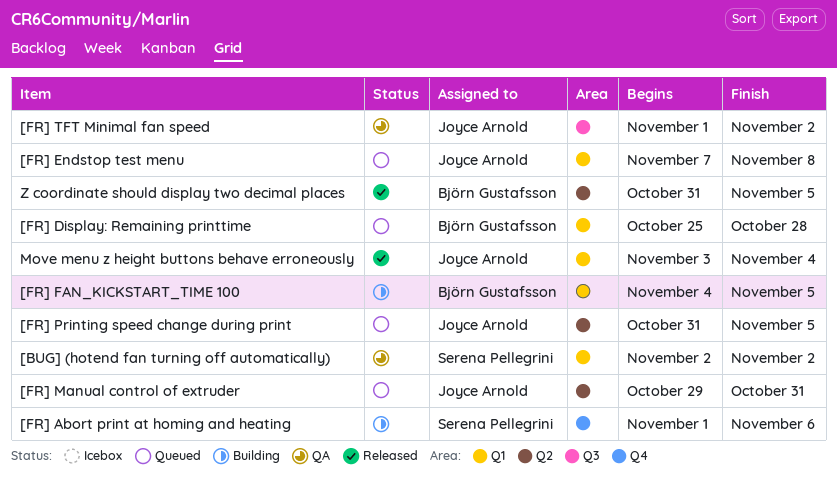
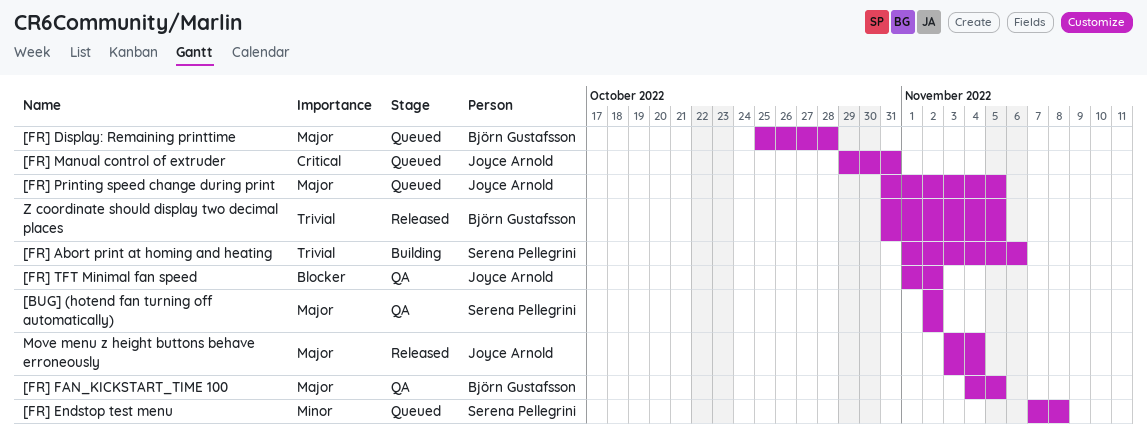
[FR] Endstop test menu, owner: Joyce Arnold -> Serena Pellegrini
[FR] FAN_KICKSTART_TIME 100, status: Building -> QA

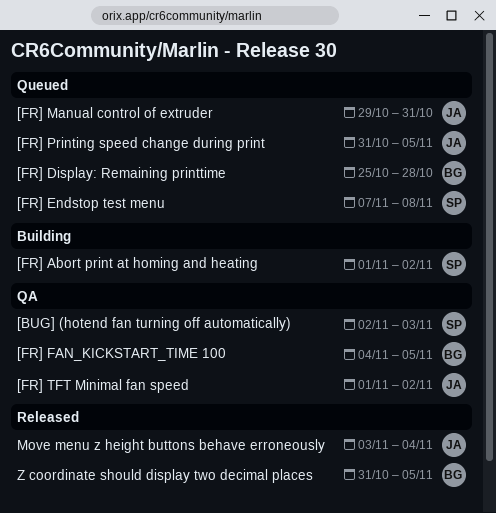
[BUG] (hotend fan turning off automatically), due: Nov 2 -> Nov 3
[FR] Abort print at homing and heating, due: Nov 6 -> Nov 2

